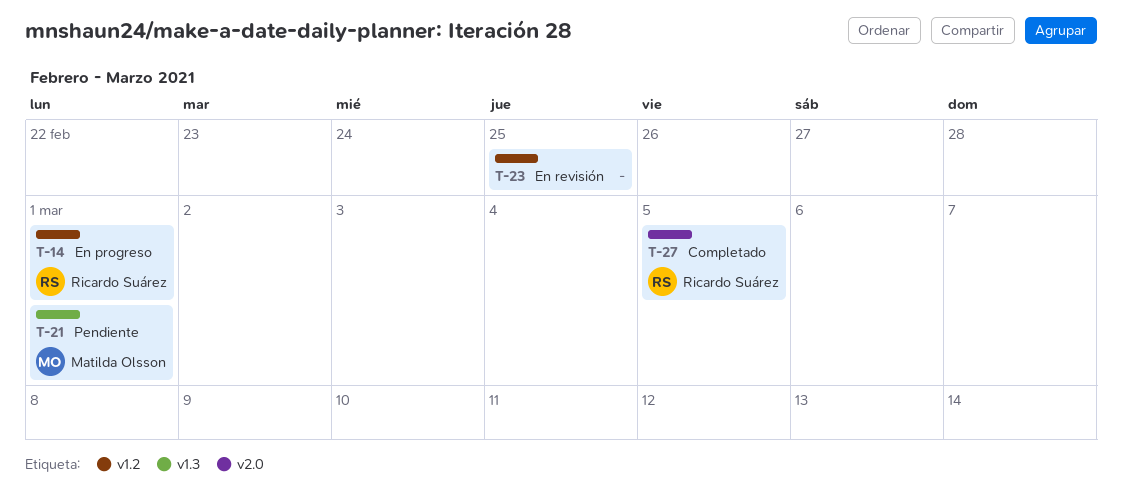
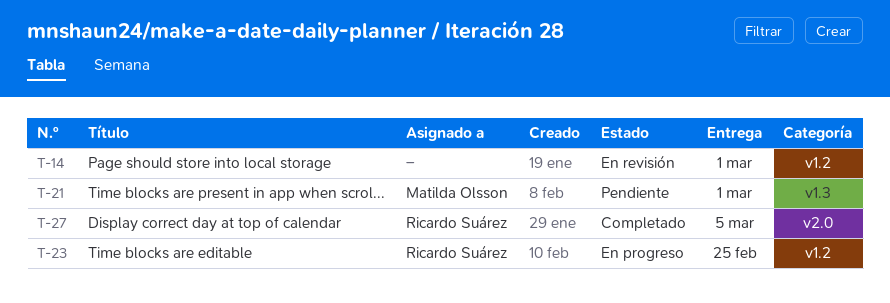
T-14, status: En progreso -> En revisión
T-14, owner: Ricardo Suárez -> none
T-23, status: En revisión -> En progreso
T-23, owner: none -> Ricardo Suárez

